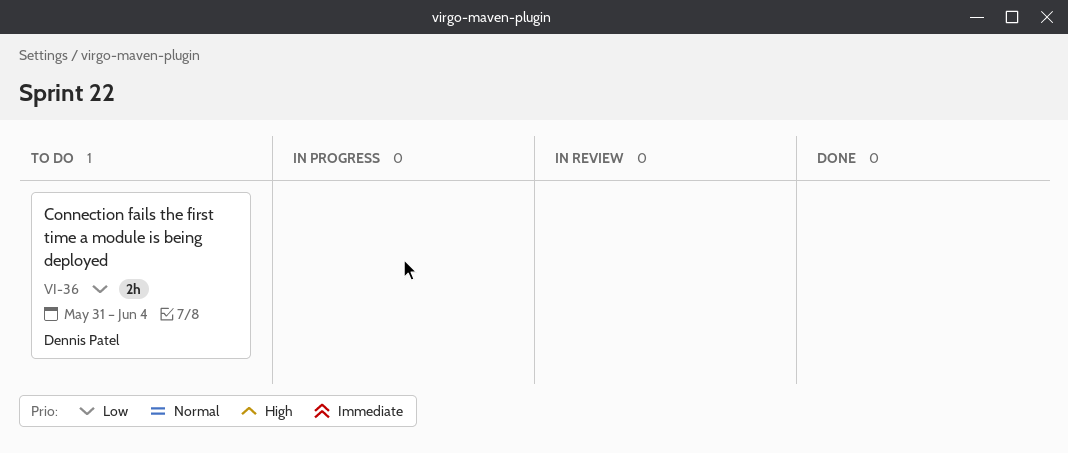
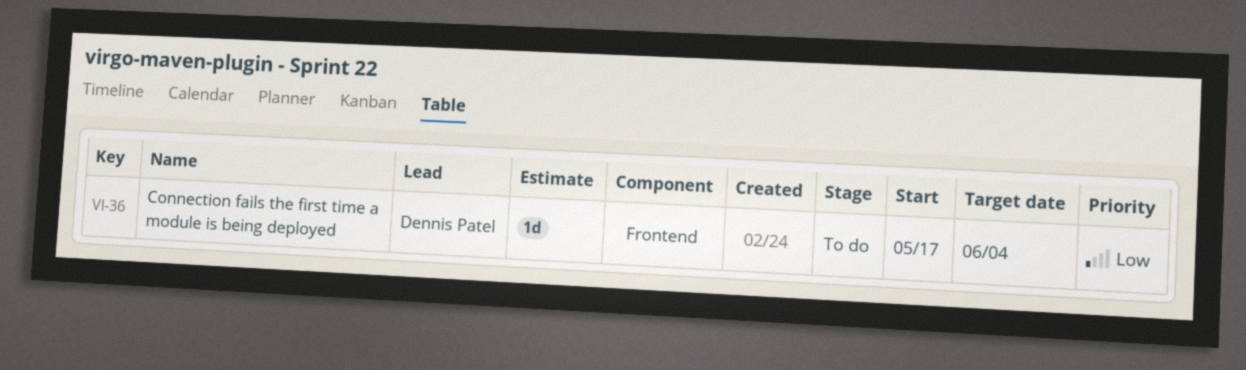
VI-36, estimate: 2h -> 1d
VI-36, start: May 31 -> May 17

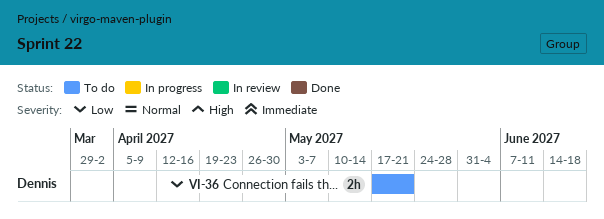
VI-36, estimate: 1d -> 2h
VI-36, due: Jun 4 -> May 21

